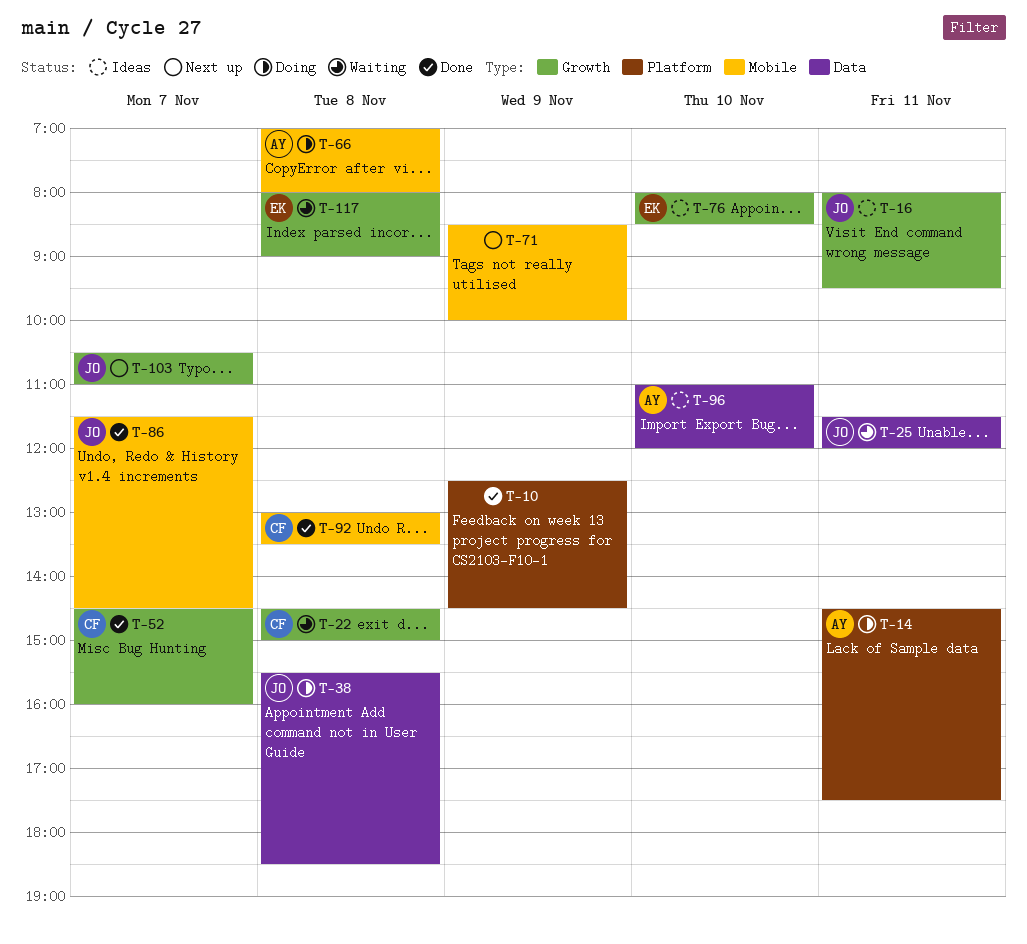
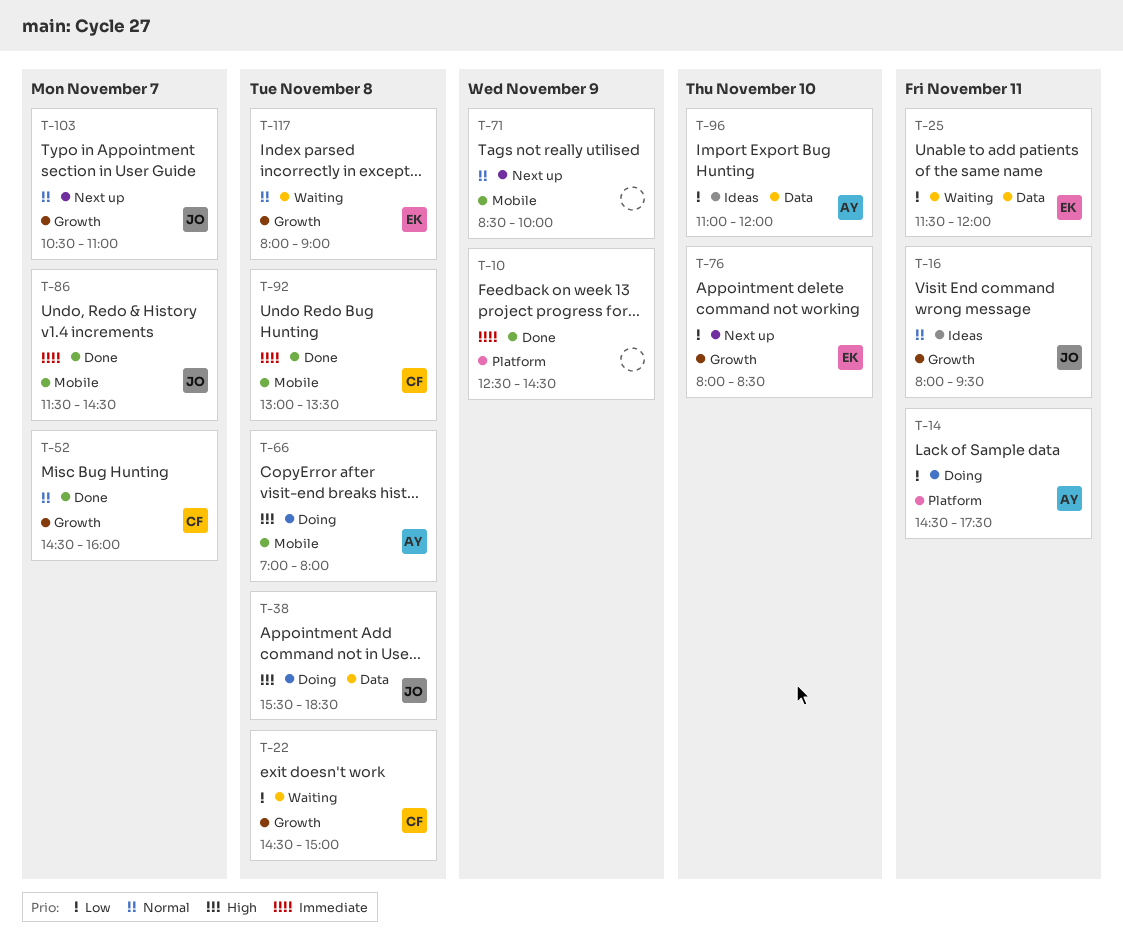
T-25, owner: JO -> EK
T-76, status: Ideas -> Next up

